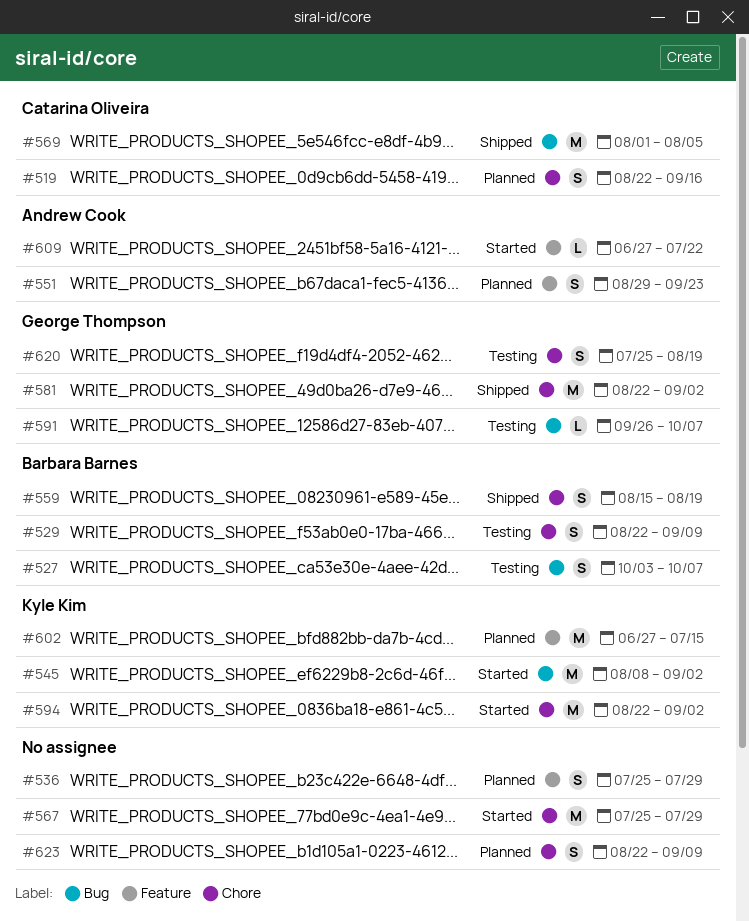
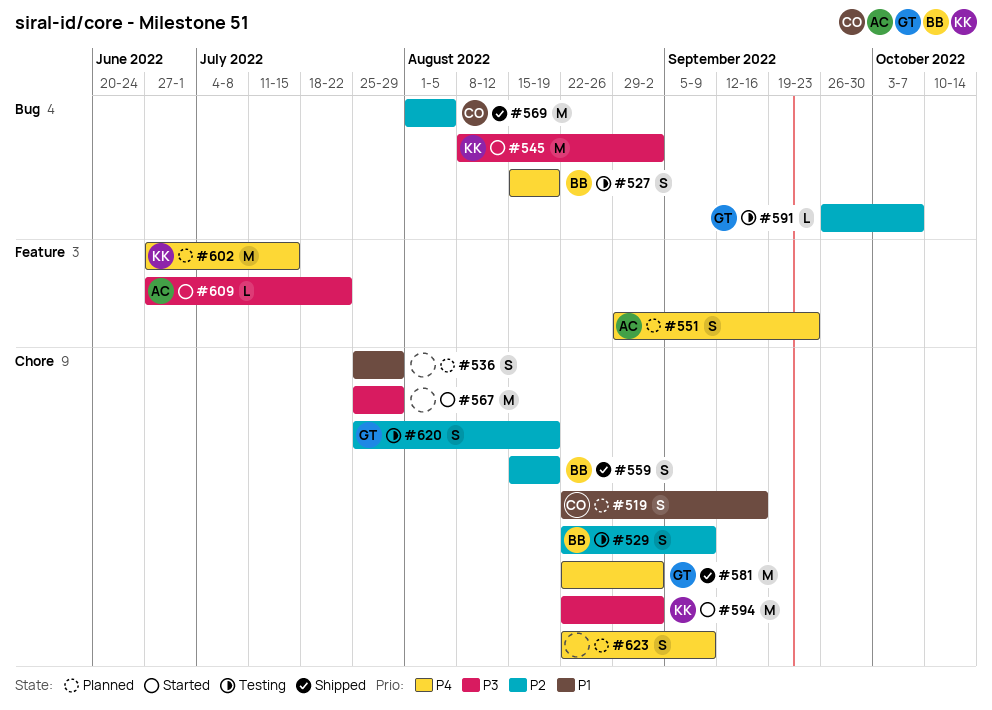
#527, start: Oct 3 -> Aug 15
#527, due: Oct 7 -> Aug 19
#536, label: Feature -> Chore

